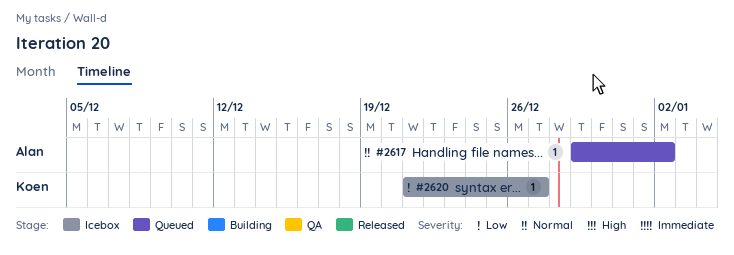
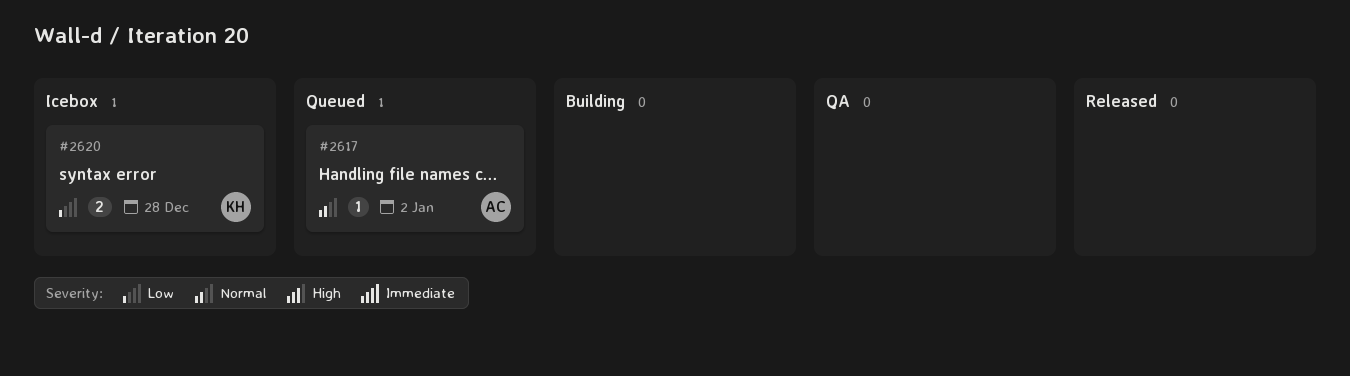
#2620, estimate: 1 -> 2
#2620, due: Dec 27 -> Dec 28

